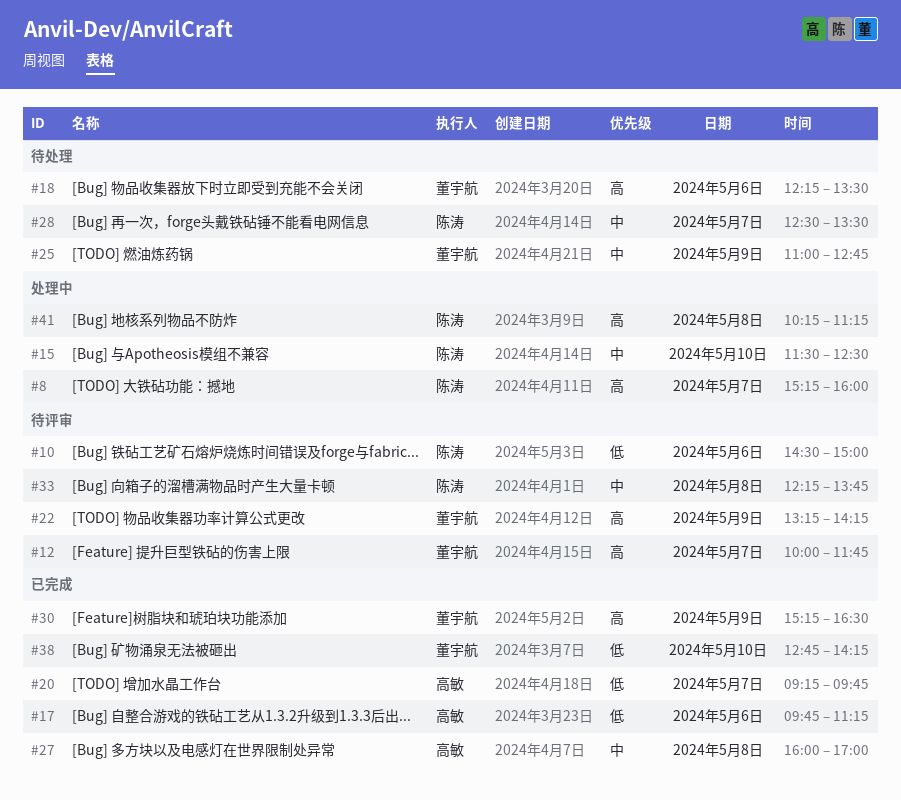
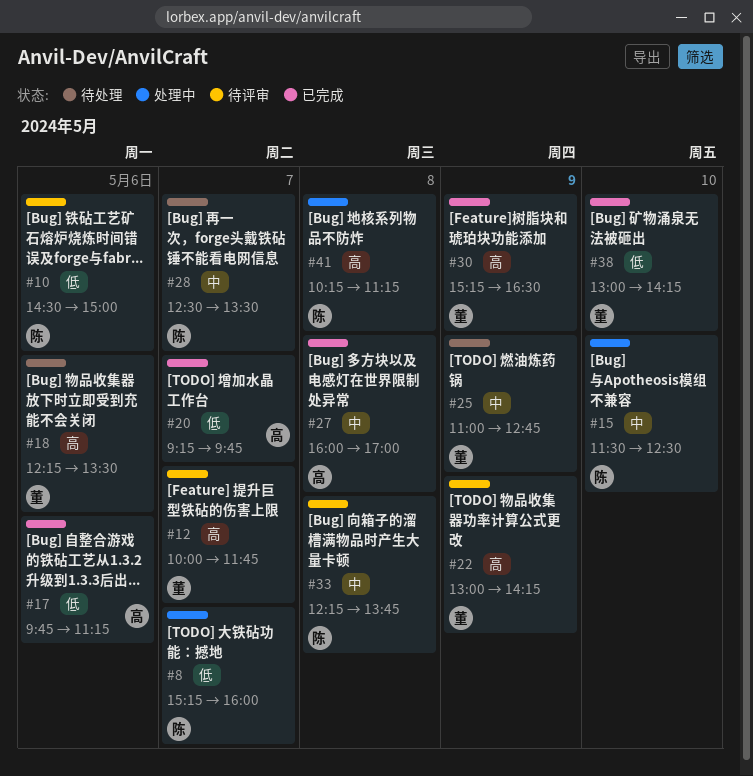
#8, priority: 高 -> 低
#22, begins: 13:15 -> 13:00
#38, begins: 12:45 -> 13:00

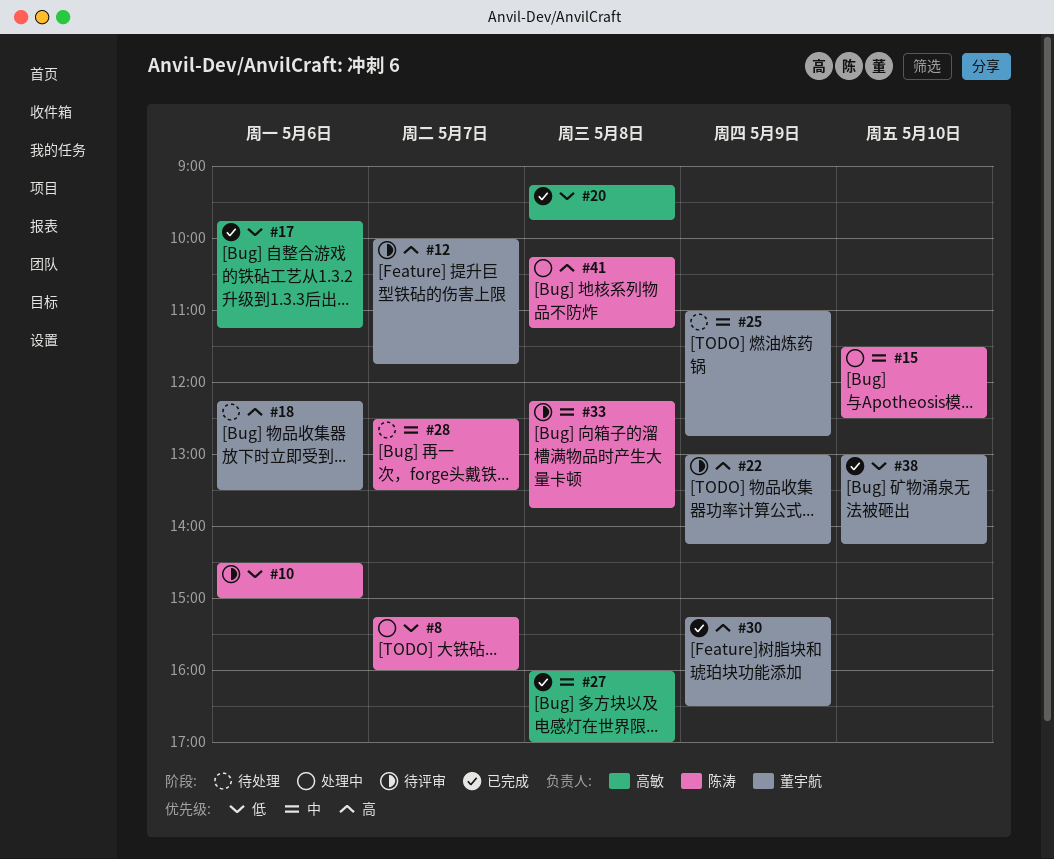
#20, day: May 7 -> May 8

